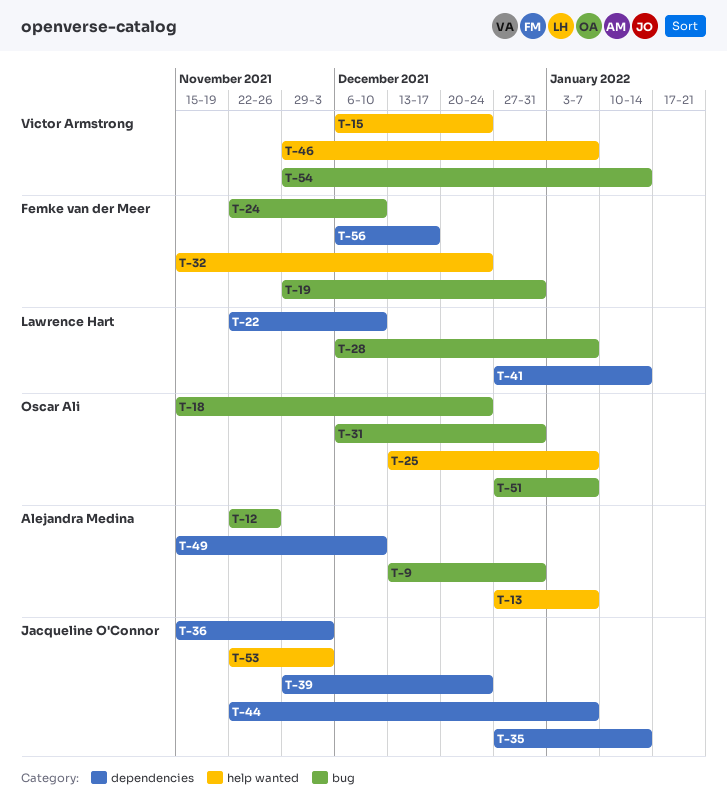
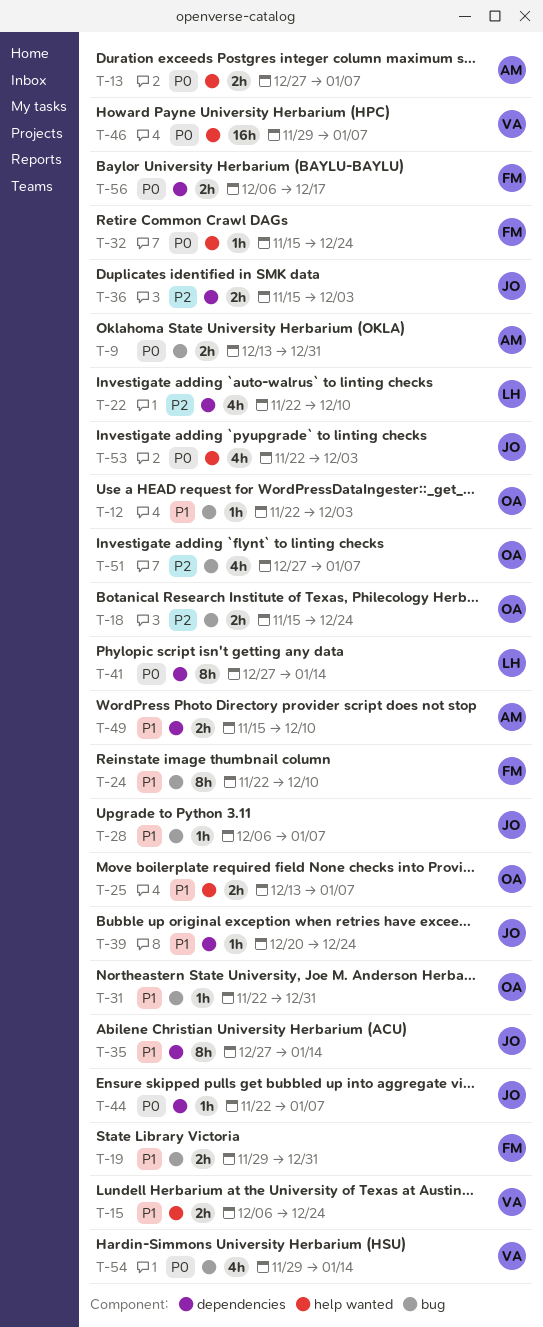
T-12, owner: Alejandra Medina -> Oscar Ali
T-12, due: Nov 26 -> Dec 3
T-28, owner: Lawrence Hart -> Jacqueline O'Connor
T-31, start: Dec 6 -> Nov 22
T-39, start: Nov 29 -> Dec 20

